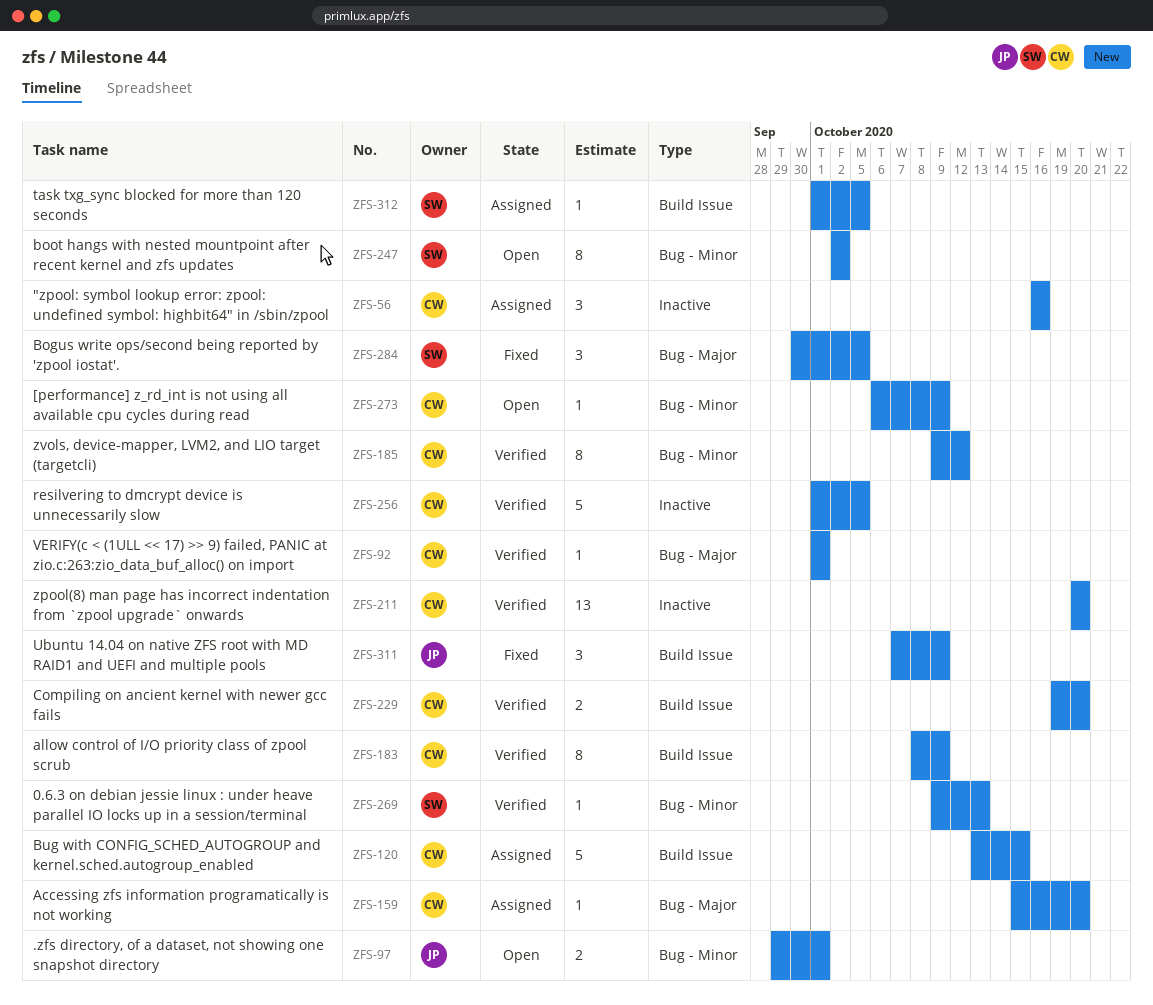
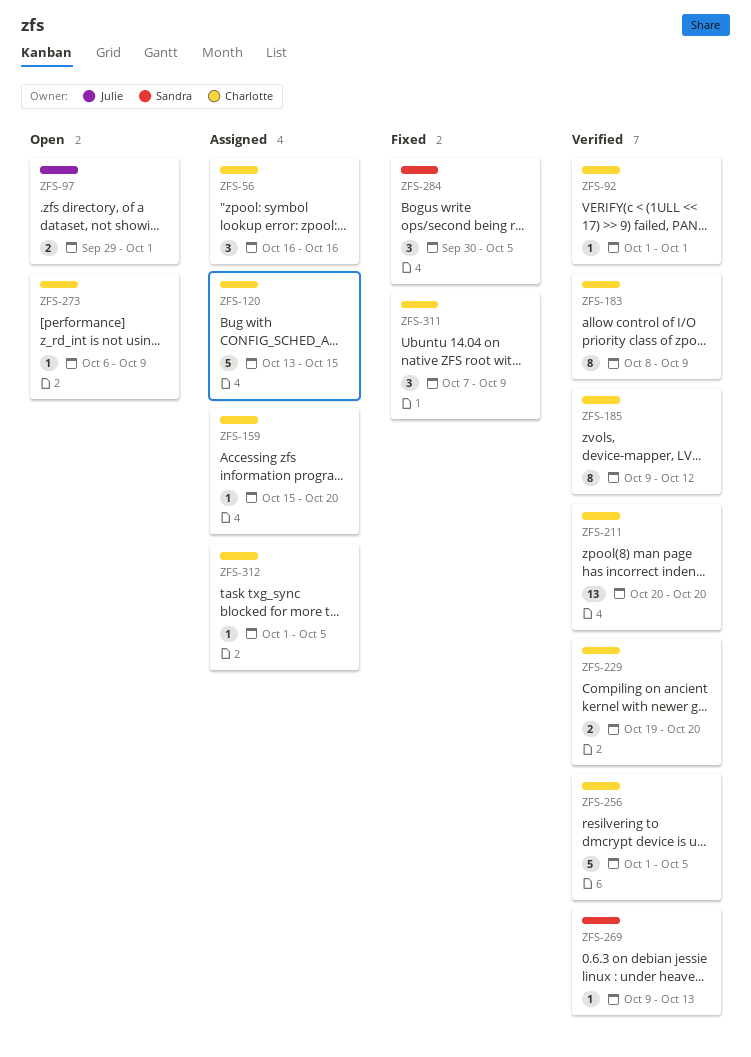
ZFS-247: present -> none
ZFS-311, owner: Julie -> Charlotte
ZFS-312, owner: Sandra -> Charlotte

